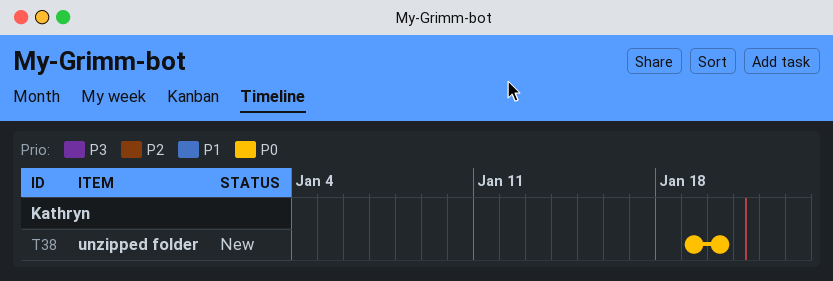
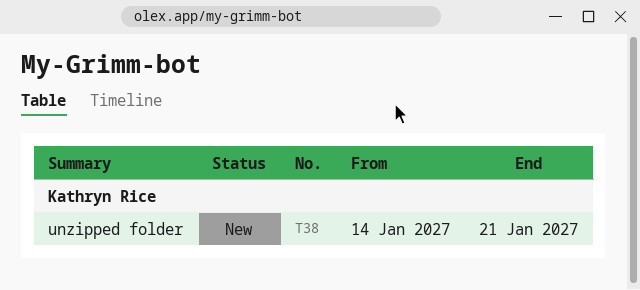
T38, start: Jan 19 -> Jan 14
T38, due: Jan 20 -> Jan 21

